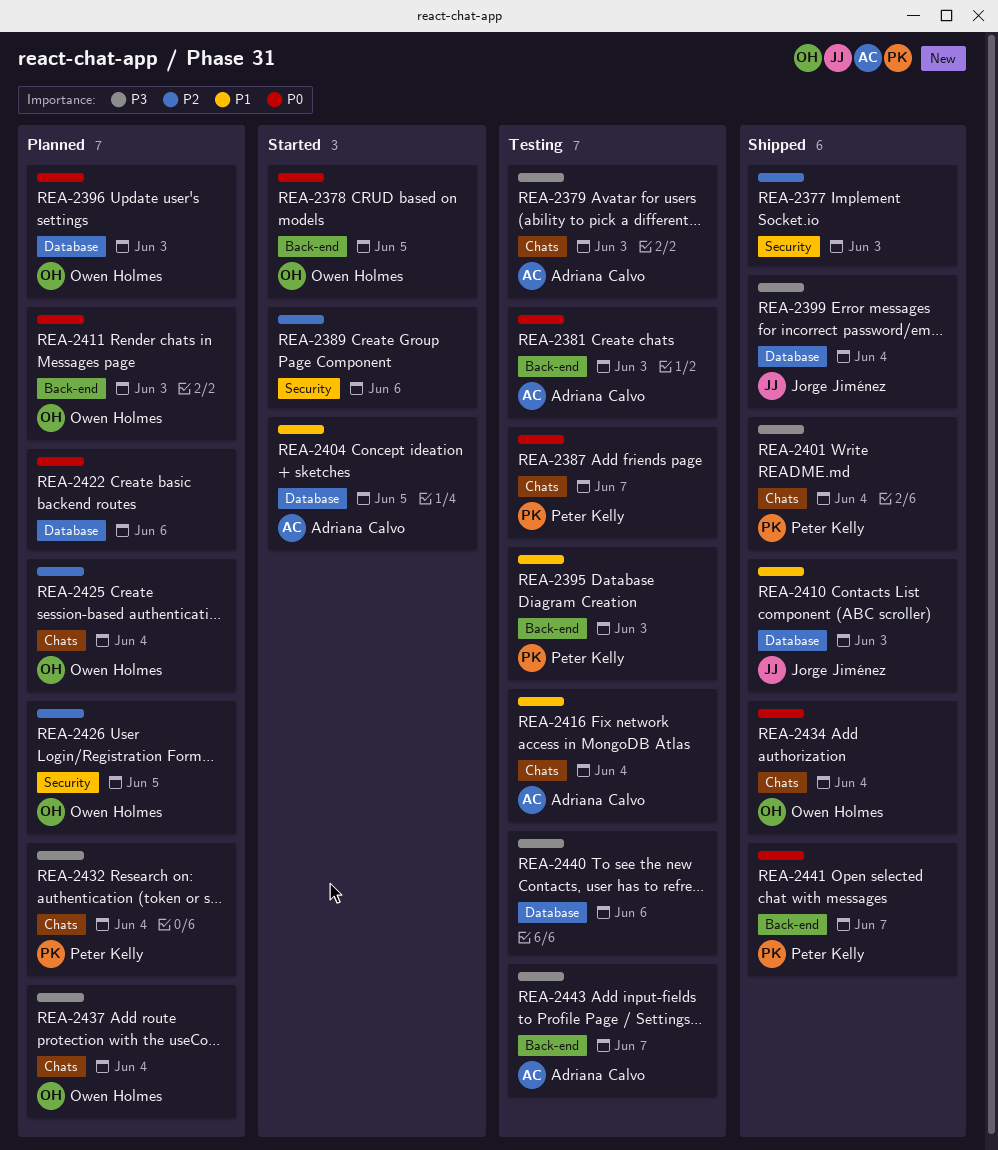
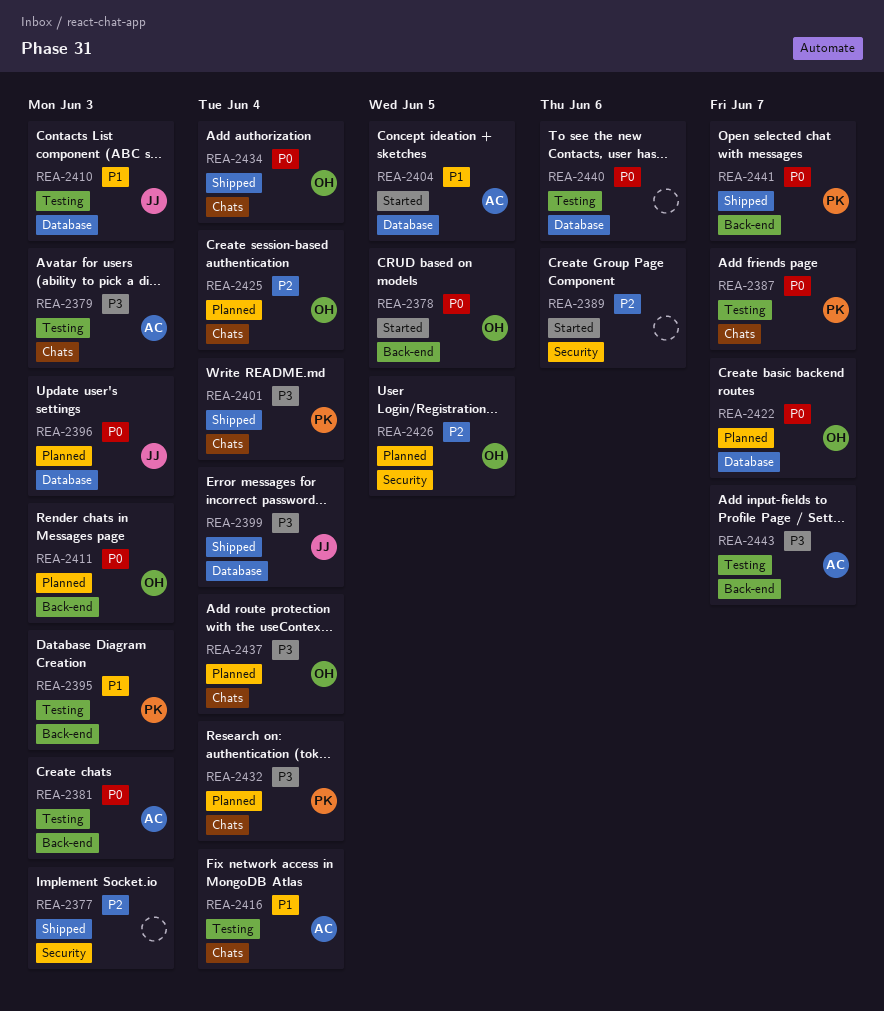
REA-2396, owner: Owen Holmes -> Jorge Jiménez
REA-2410, status: Shipped -> Testing
REA-2422, owner: none -> Owen Holmes
REA-2422, due: Jun 6 -> Jun 7
REA-2440, priority: P3 -> P0

